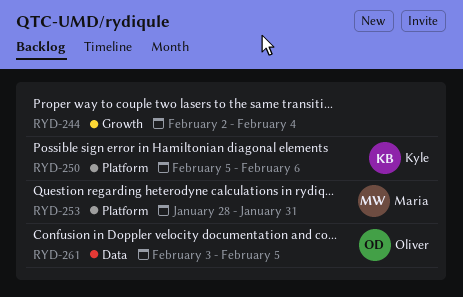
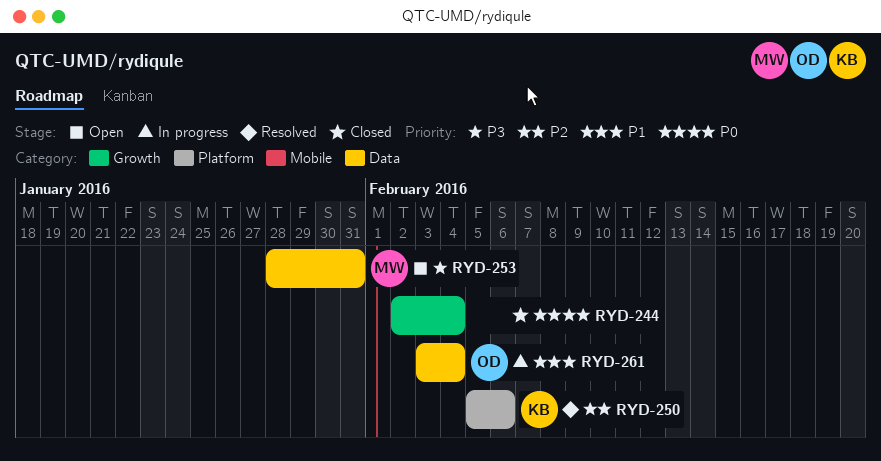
RYD-253, label: Platform -> Data
RYD-261, due: Feb 5 -> Feb 4

